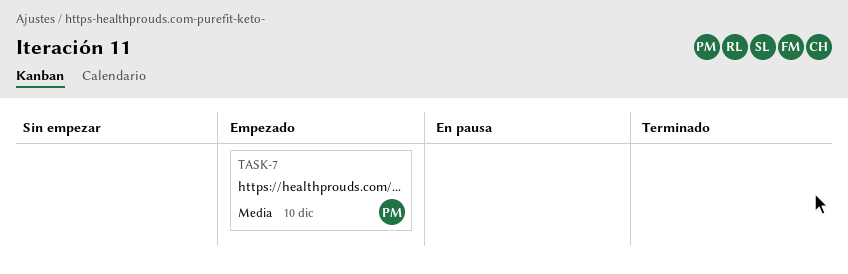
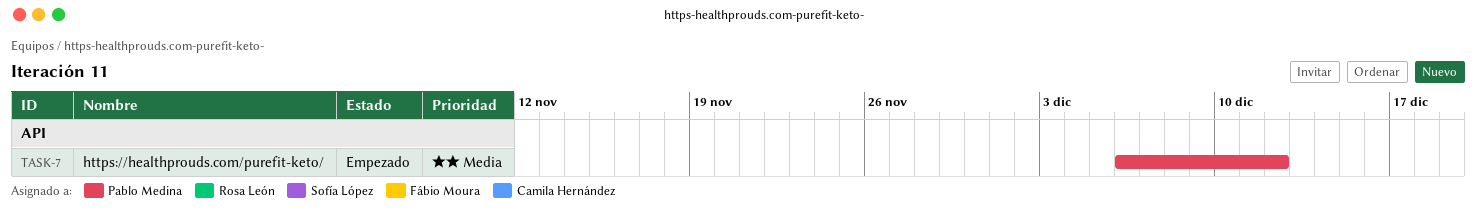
TASK-7, due: Dec 10 -> Dec 12

